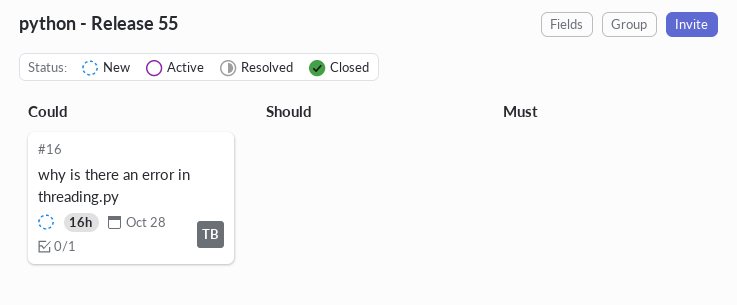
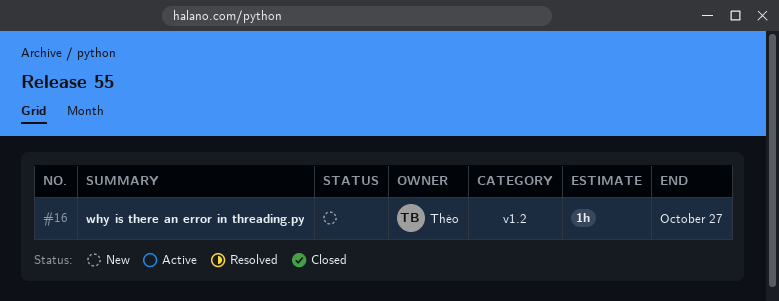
#16, estimate: 16h -> 1h
#16, due: Oct 28 -> Oct 27

